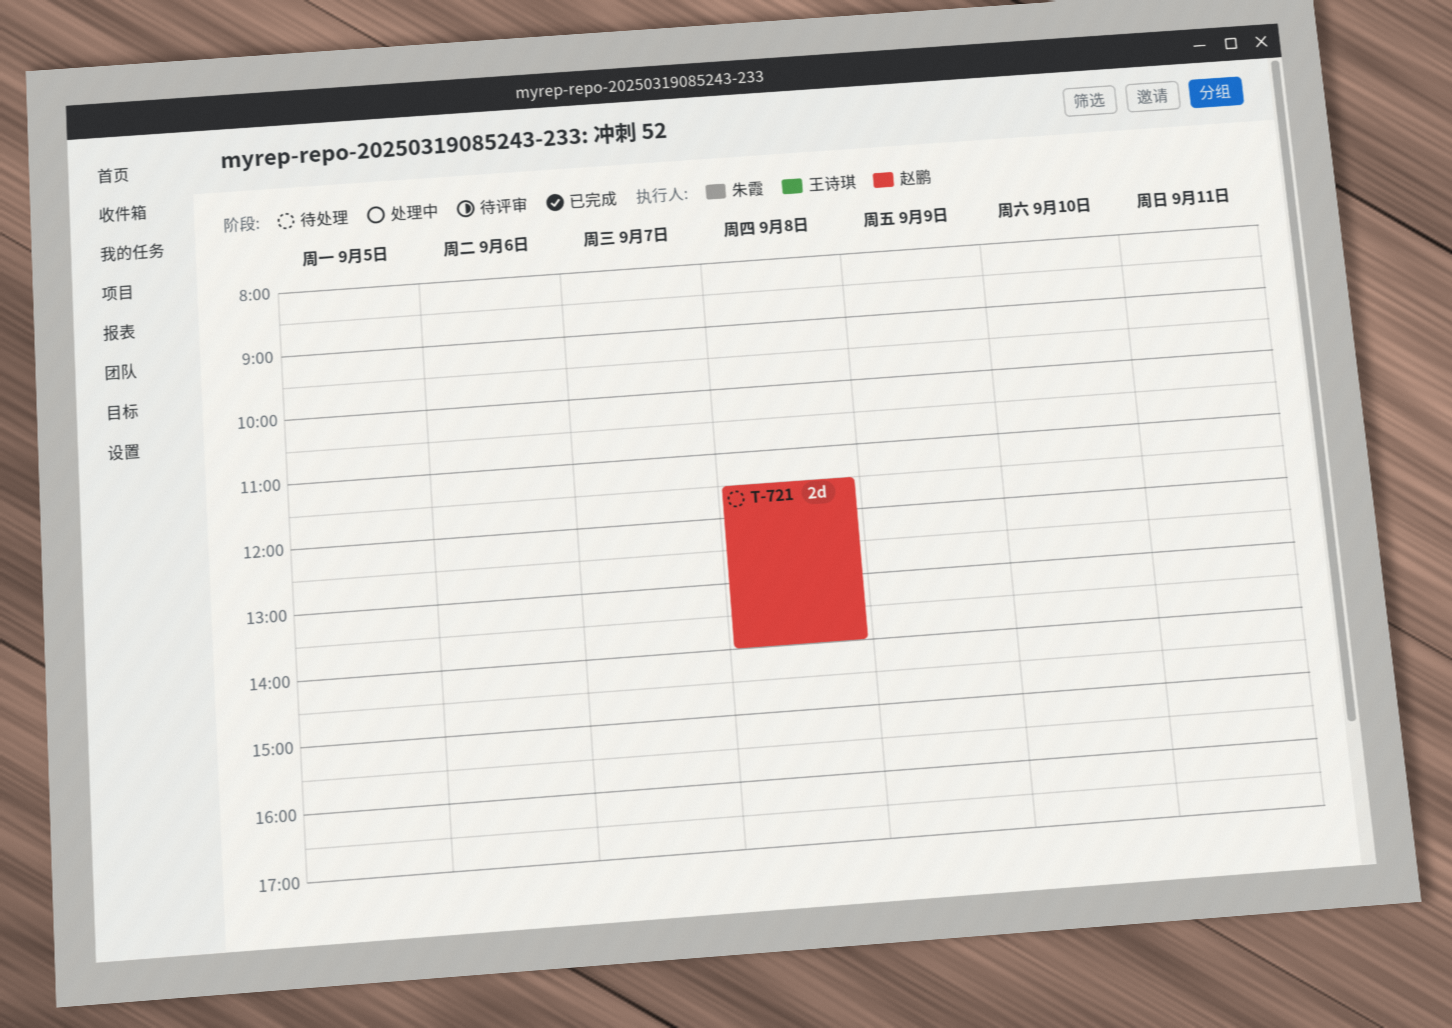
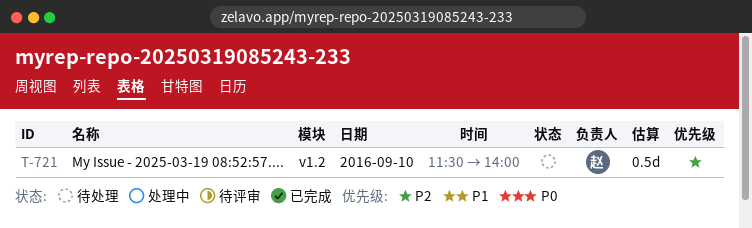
T-721, estimate: 2d -> 0.5d
T-721, day: Sep 8 -> Sep 10

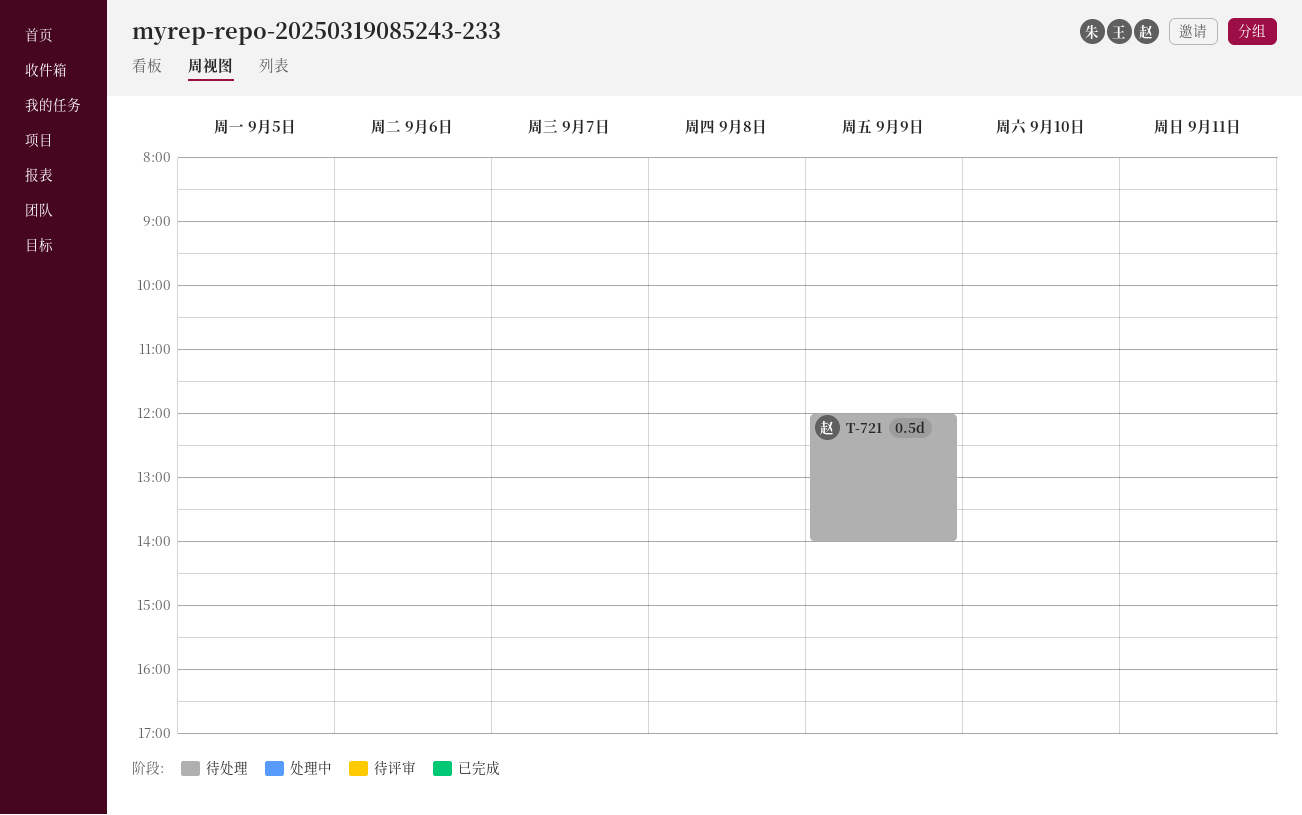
T-721, day: Sep 10 -> Sep 9
T-721, begins: 11:30 -> 12:00

